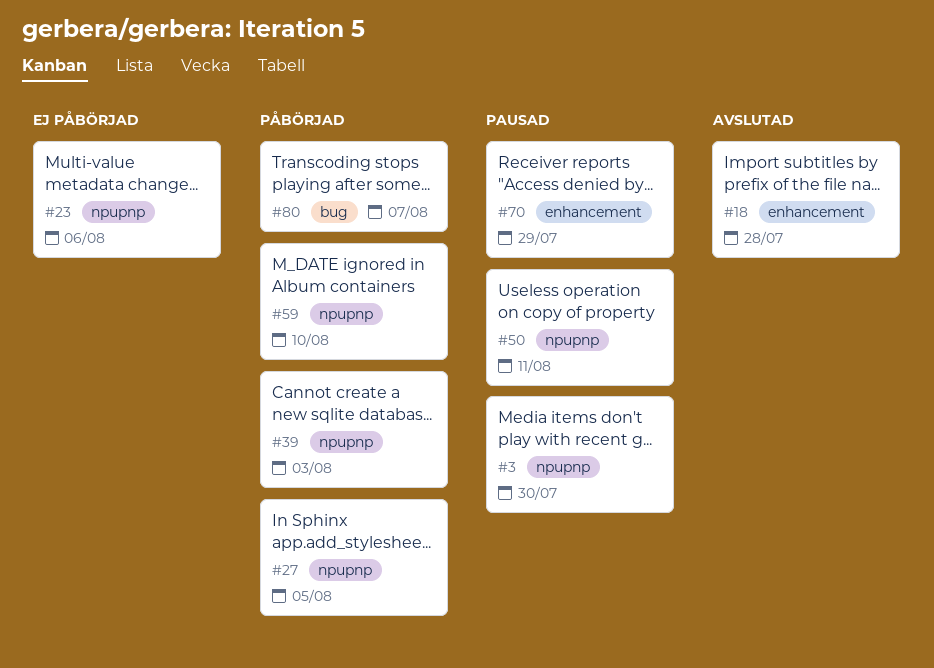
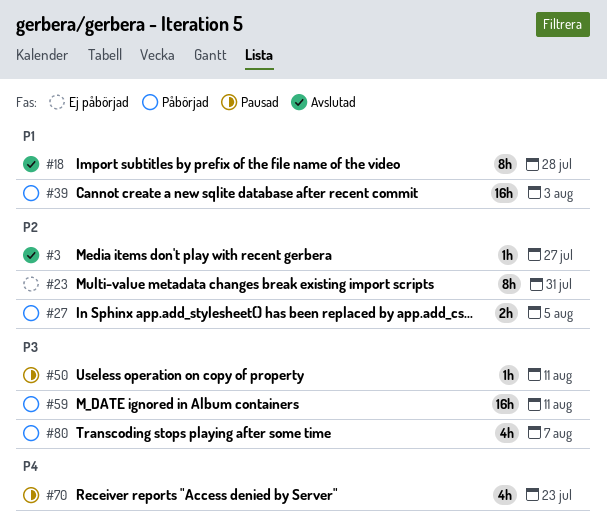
#3, status: Pausad -> Avslutad
#3, due: Jul 30 -> Jul 27
#23, due: Aug 6 -> Jul 31
#59, due: Aug 10 -> Aug 11
#70, due: Jul 29 -> Jul 23

